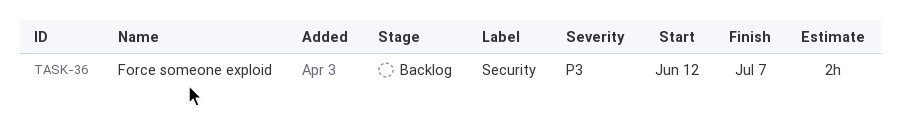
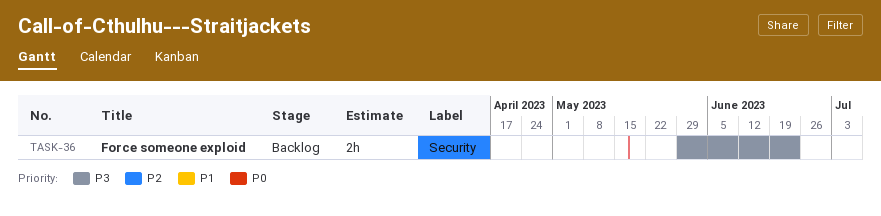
TASK-36, start: Jun 12 -> May 29
TASK-36, due: Jul 7 -> Jun 23

